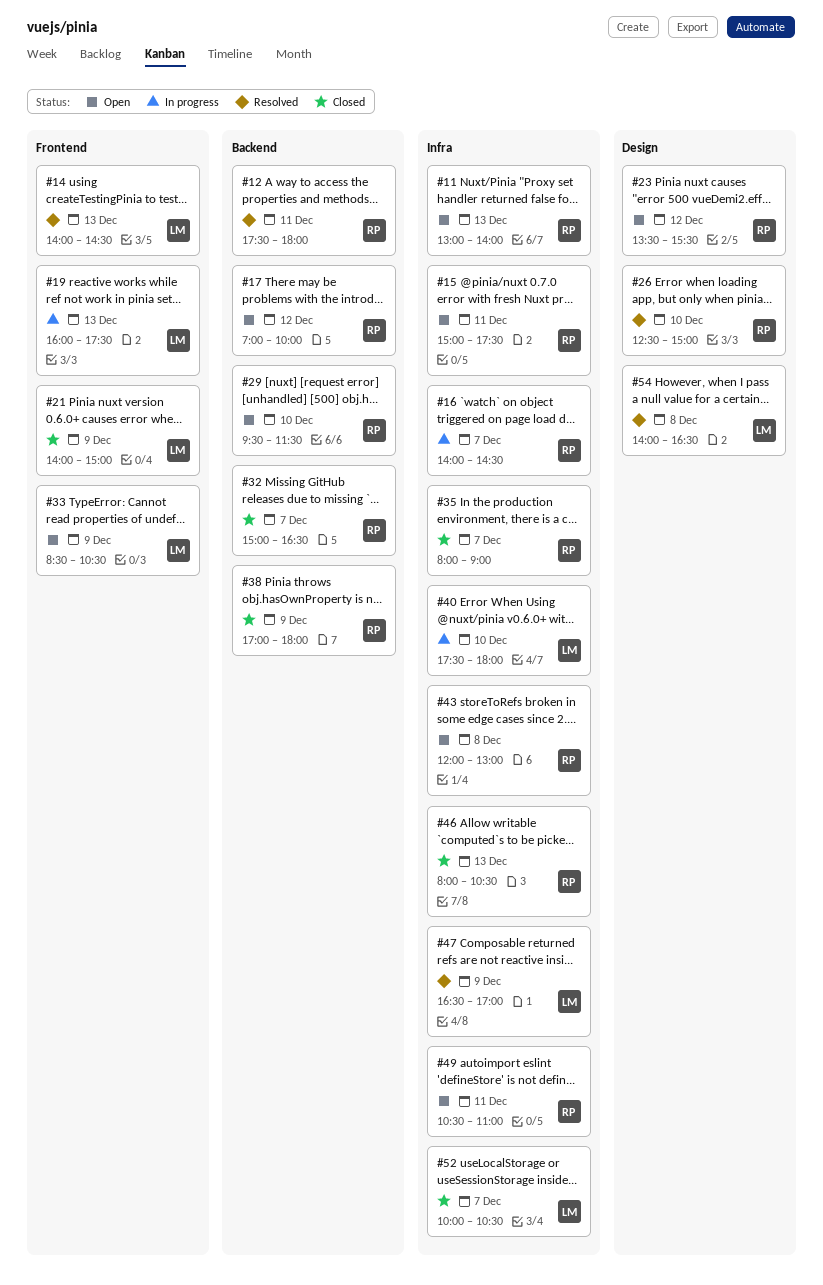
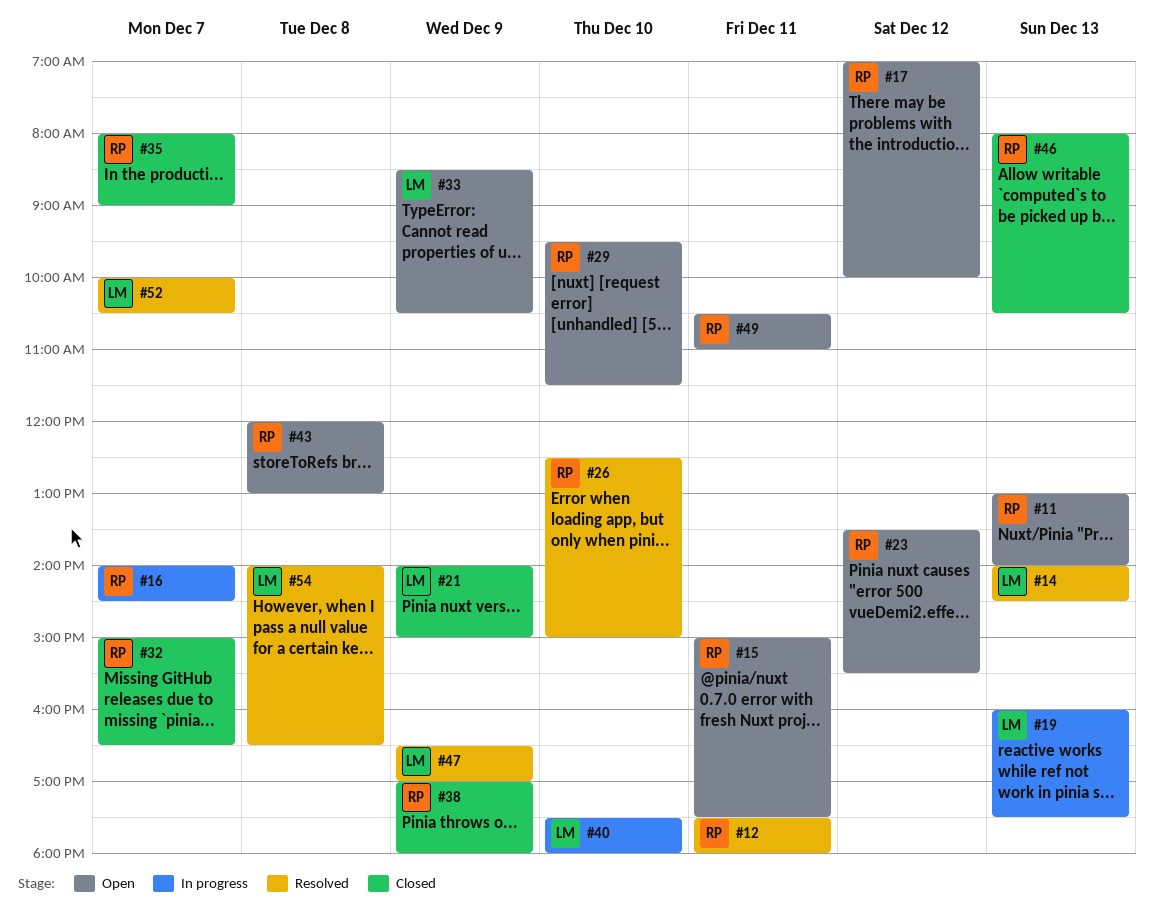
#52, status: Closed -> Resolved

